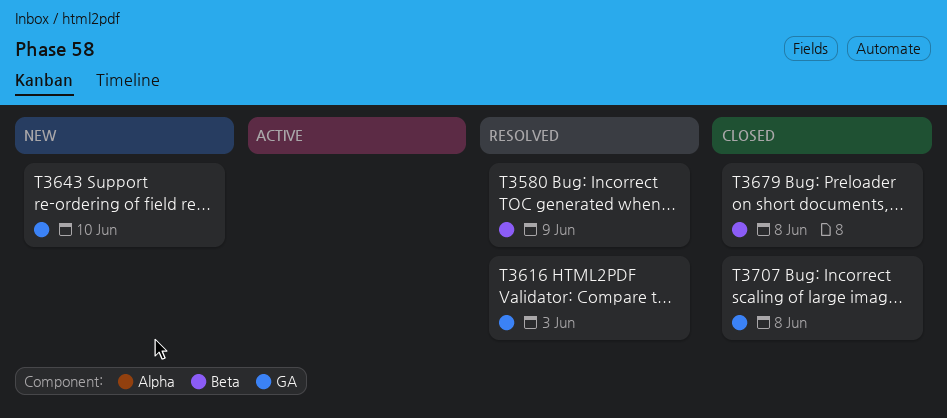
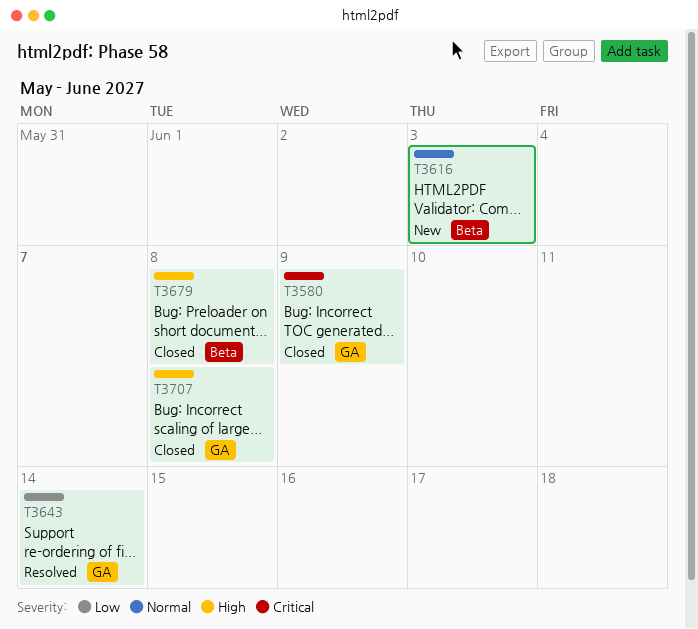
T3580, status: Resolved -> Closed
T3580, label: Beta -> GA
T3616, status: Resolved -> New
T3616, label: GA -> Beta
T3643, status: New -> Resolved
T3643, due: Jun 10 -> Jun 14

